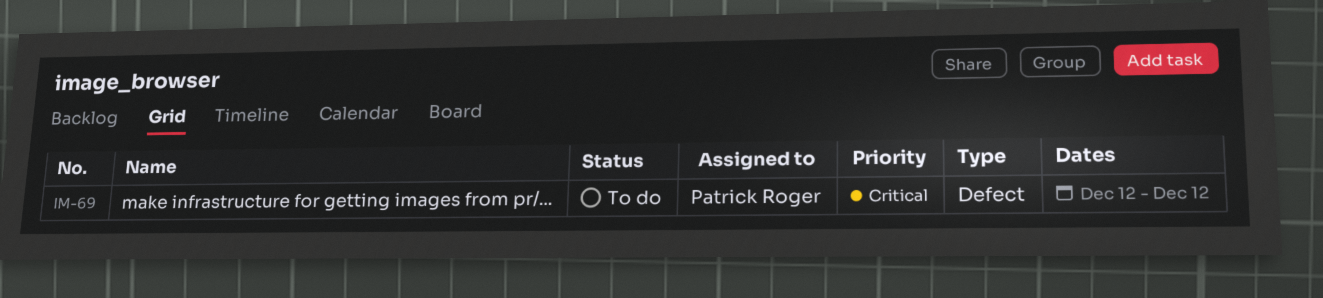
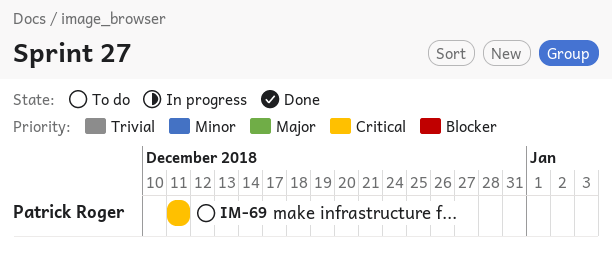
IM-69, start: Dec 12 -> Dec 11
IM-69, due: Dec 12 -> Dec 11

